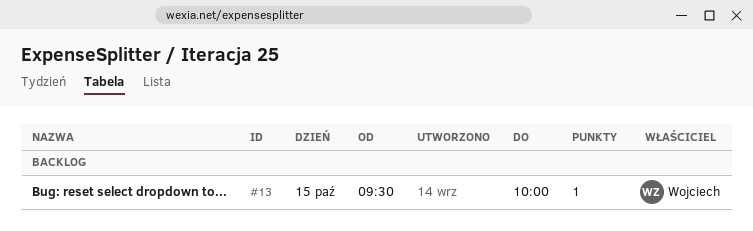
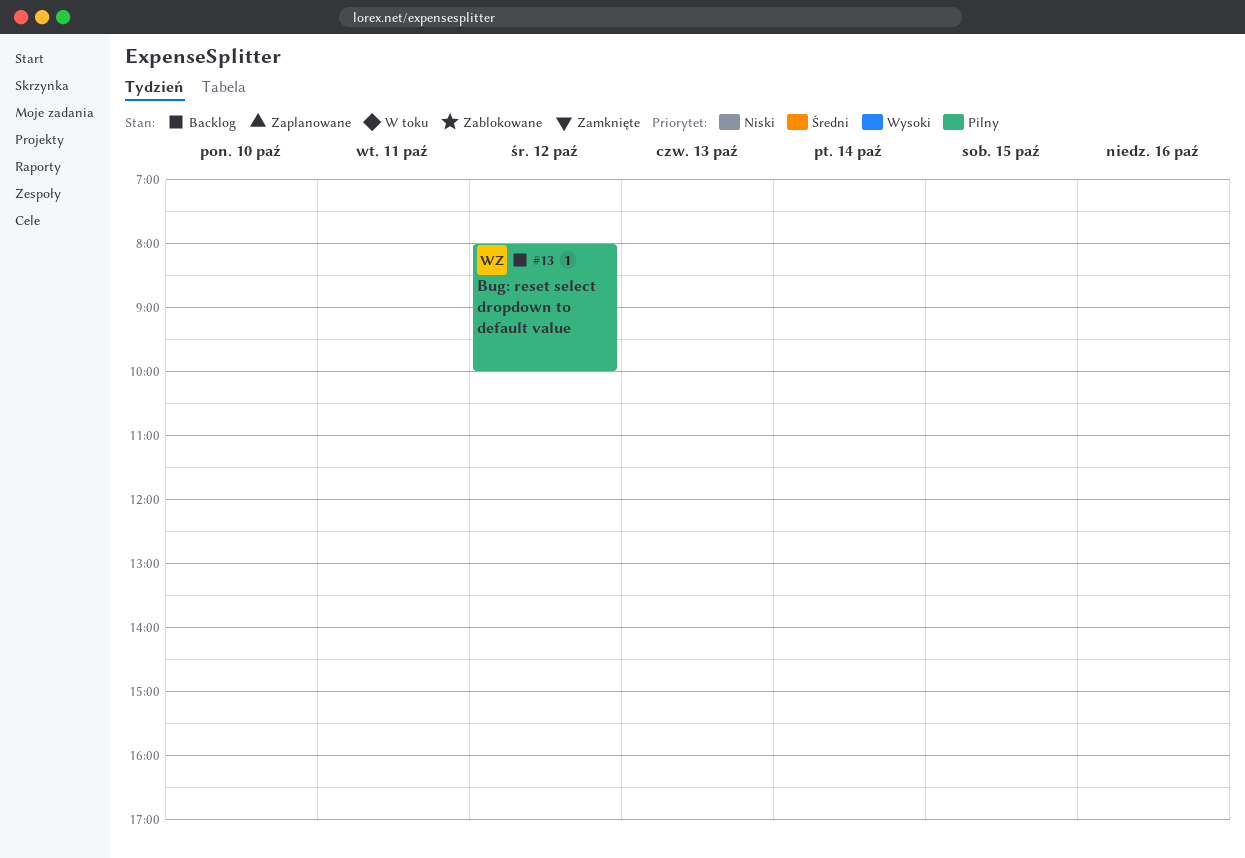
#13, day: Oct 15 -> Oct 12
#13, begins: 09:30 -> 08:00

